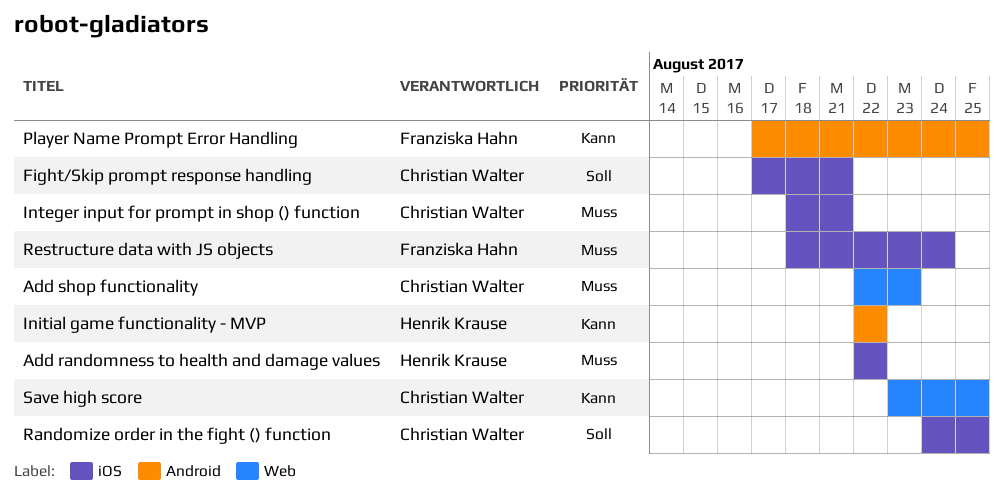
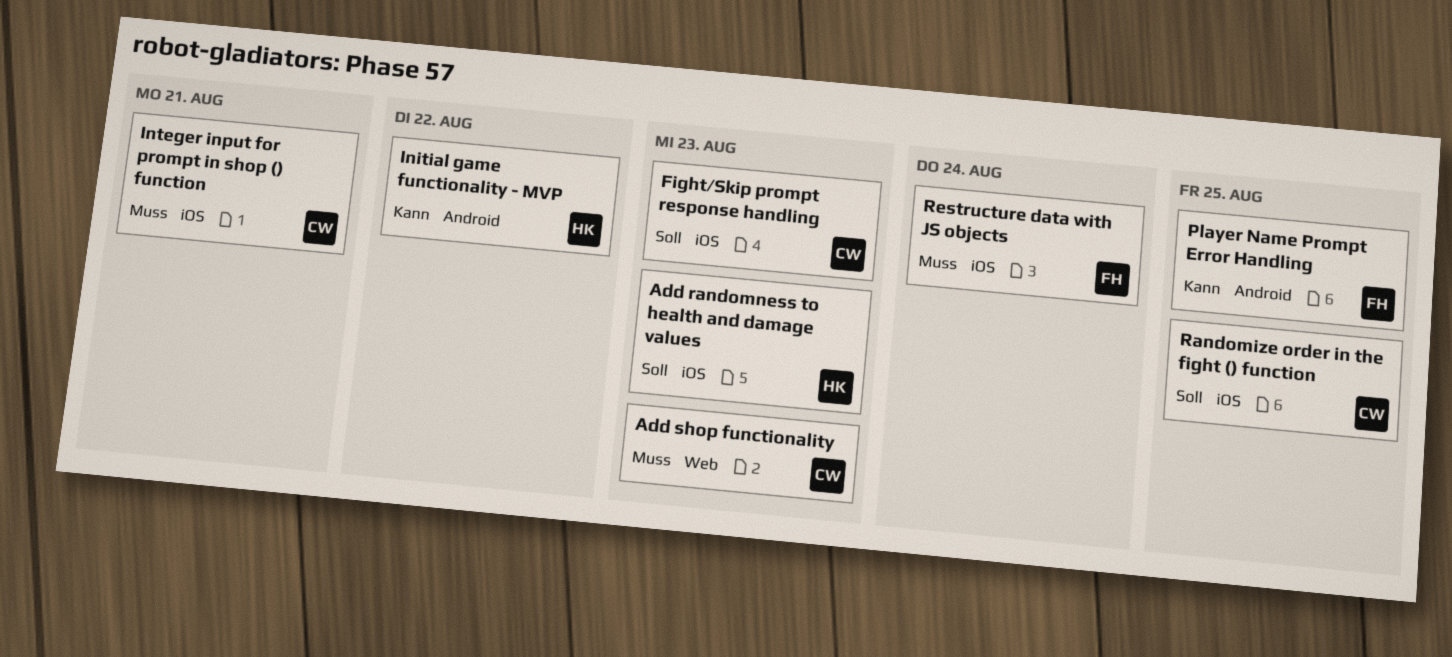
Add randomness to health and damage values, priority: Muss -> Soll
Add randomness to health and damage values, due: Aug 22 -> Aug 23
Fight/Skip prompt response handling, due: Aug 21 -> Aug 23
Save high score: present -> none

